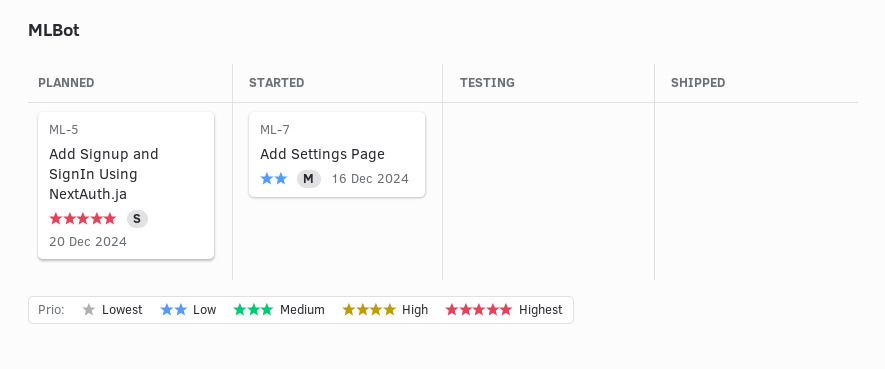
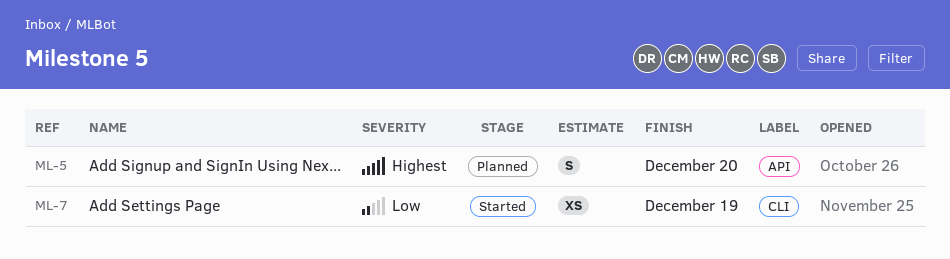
ML-7, estimate: M -> XS
ML-7, due: Dec 16 -> Dec 19

